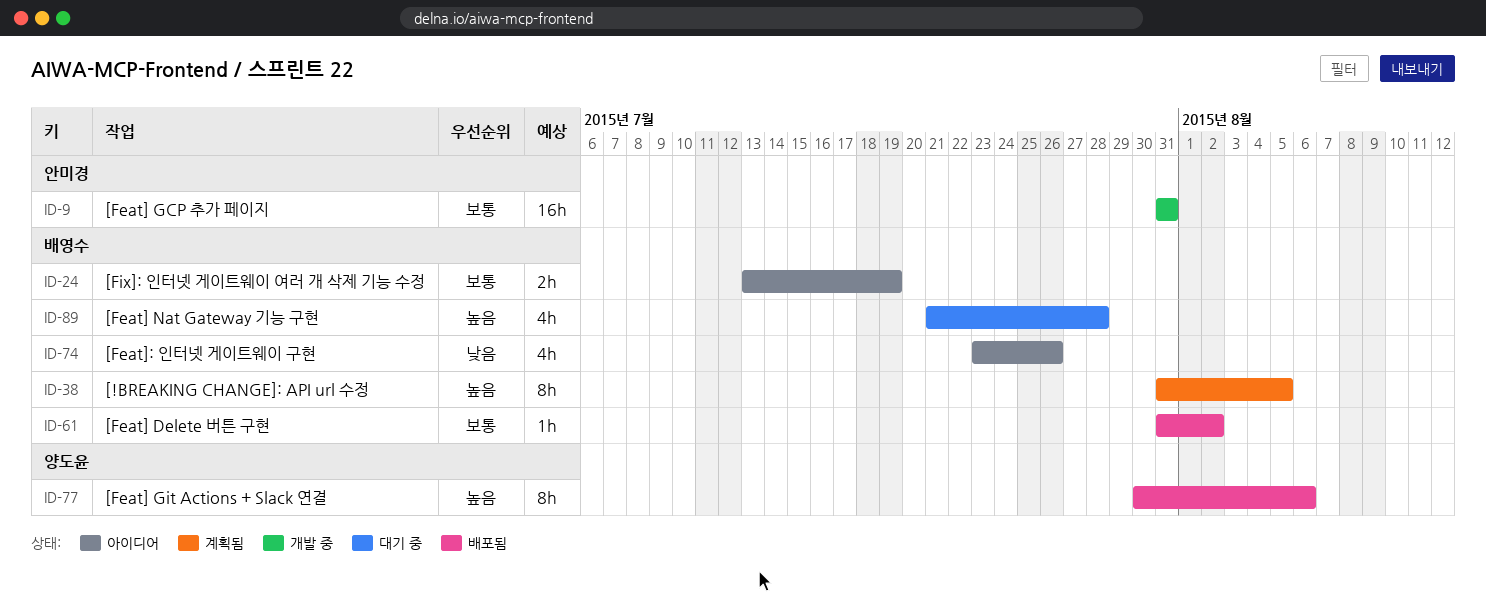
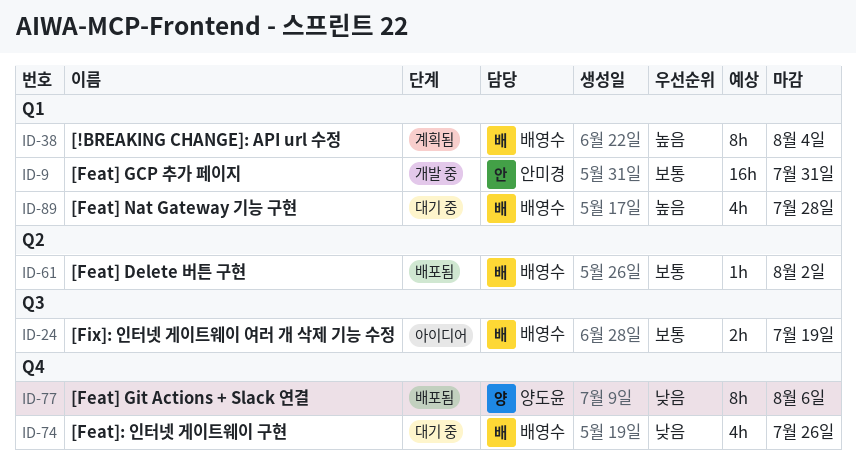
ID-38, due: Aug 5 -> Aug 4
ID-74, status: 아이디어 -> 대기 중
ID-77, priority: 높음 -> 낮음

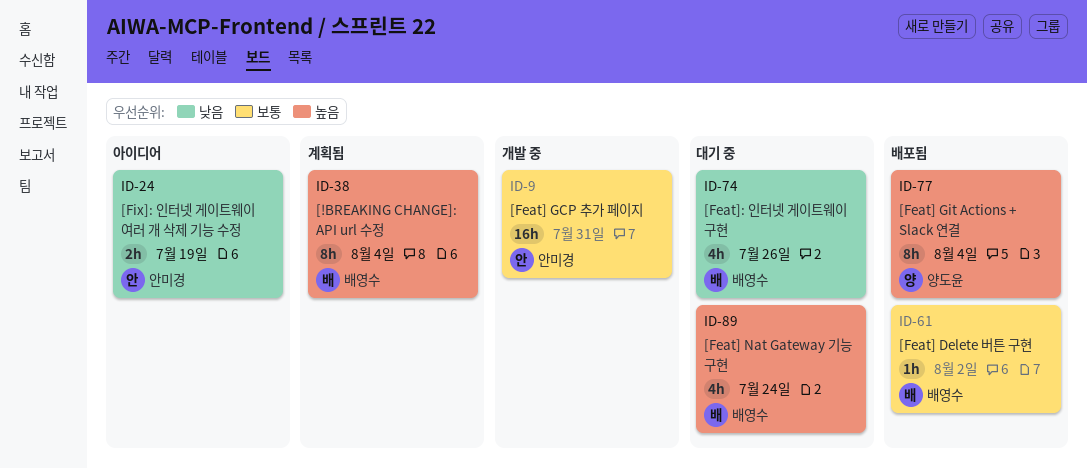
ID-24, owner: 배영수 -> 안미경
ID-24, priority: 보통 -> 낮음
ID-77, priority: 낮음 -> 높음
ID-77, due: Aug 6 -> Aug 4
ID-89, due: Jul 28 -> Jul 24

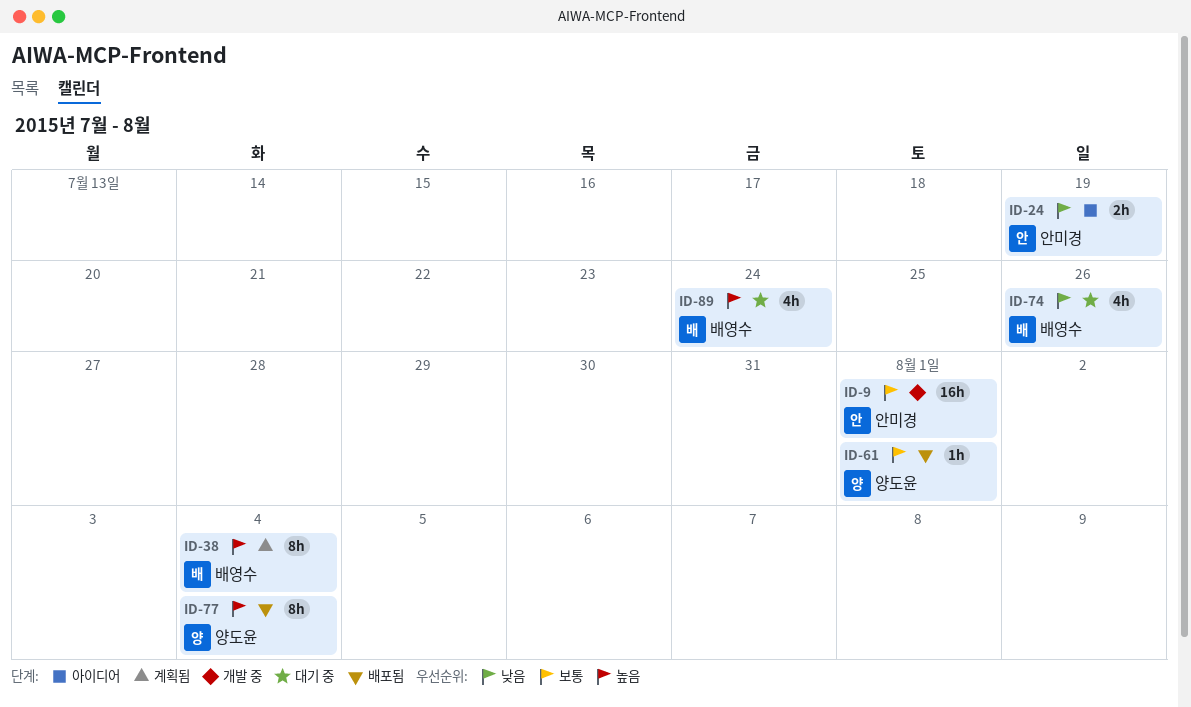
ID-9, due: Jul 31 -> Aug 1
ID-61, owner: 배영수 -> 양도윤
ID-61, due: Aug 2 -> Aug 1

